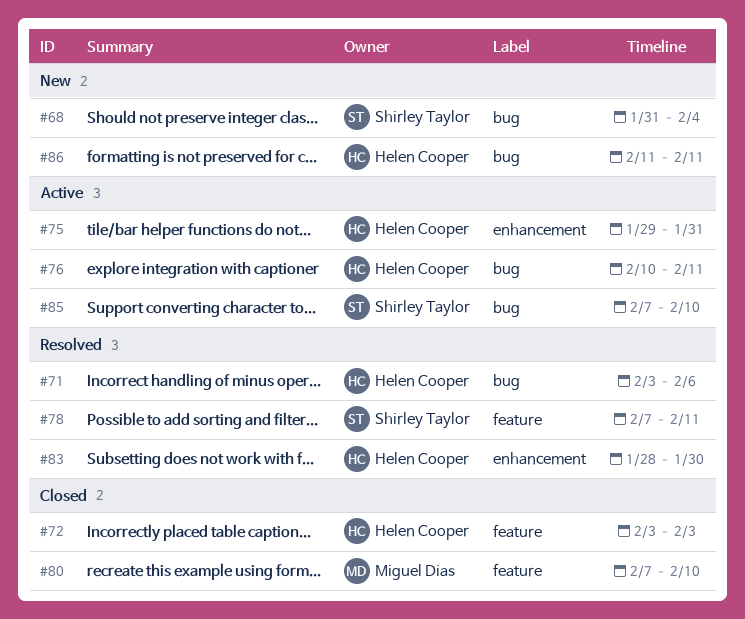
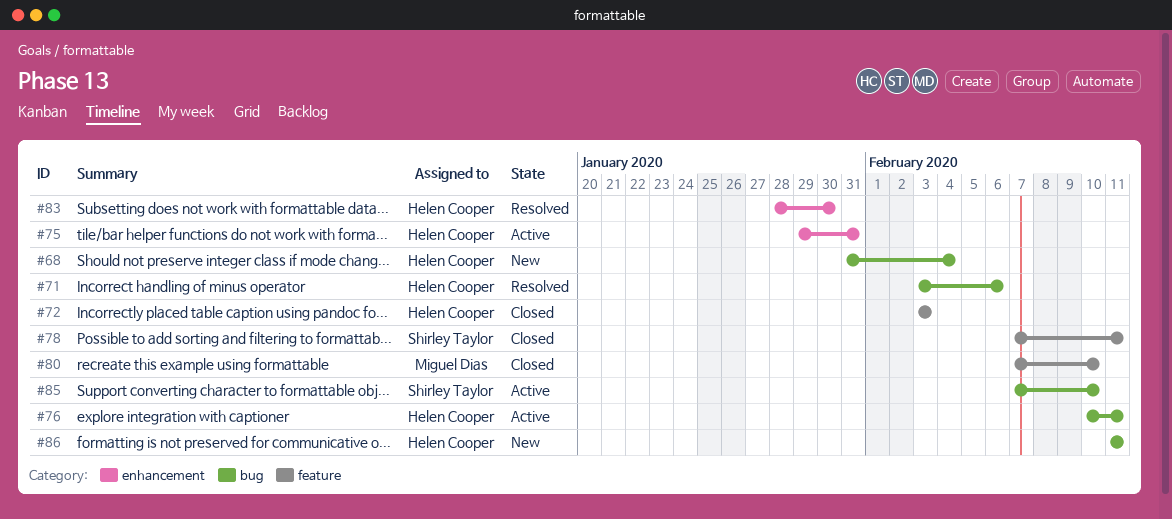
#68, owner: Shirley Taylor -> Helen Cooper
#78, status: Resolved -> Closed

